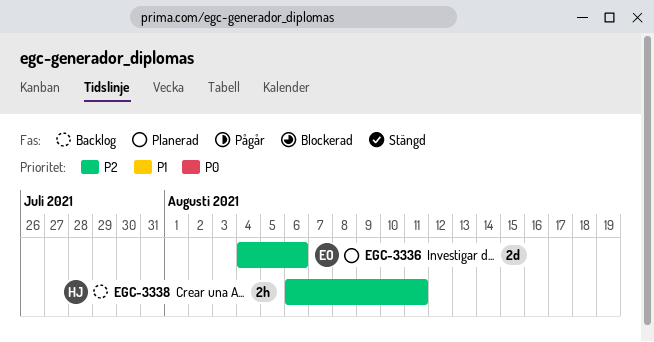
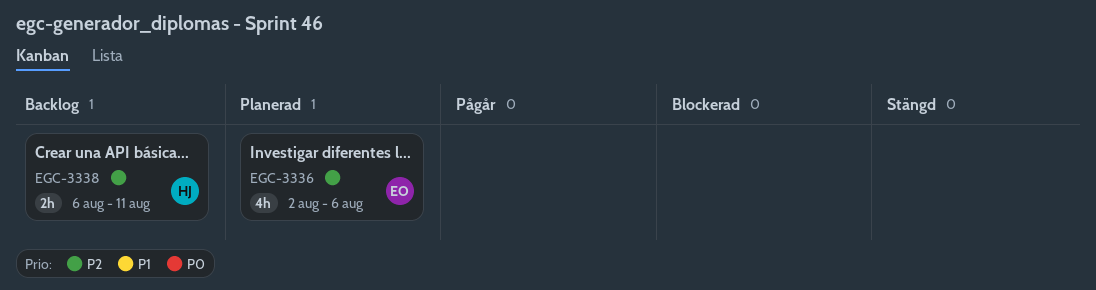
EGC-3336, estimate: 2d -> 4h
EGC-3336, start: Aug 4 -> Aug 2

